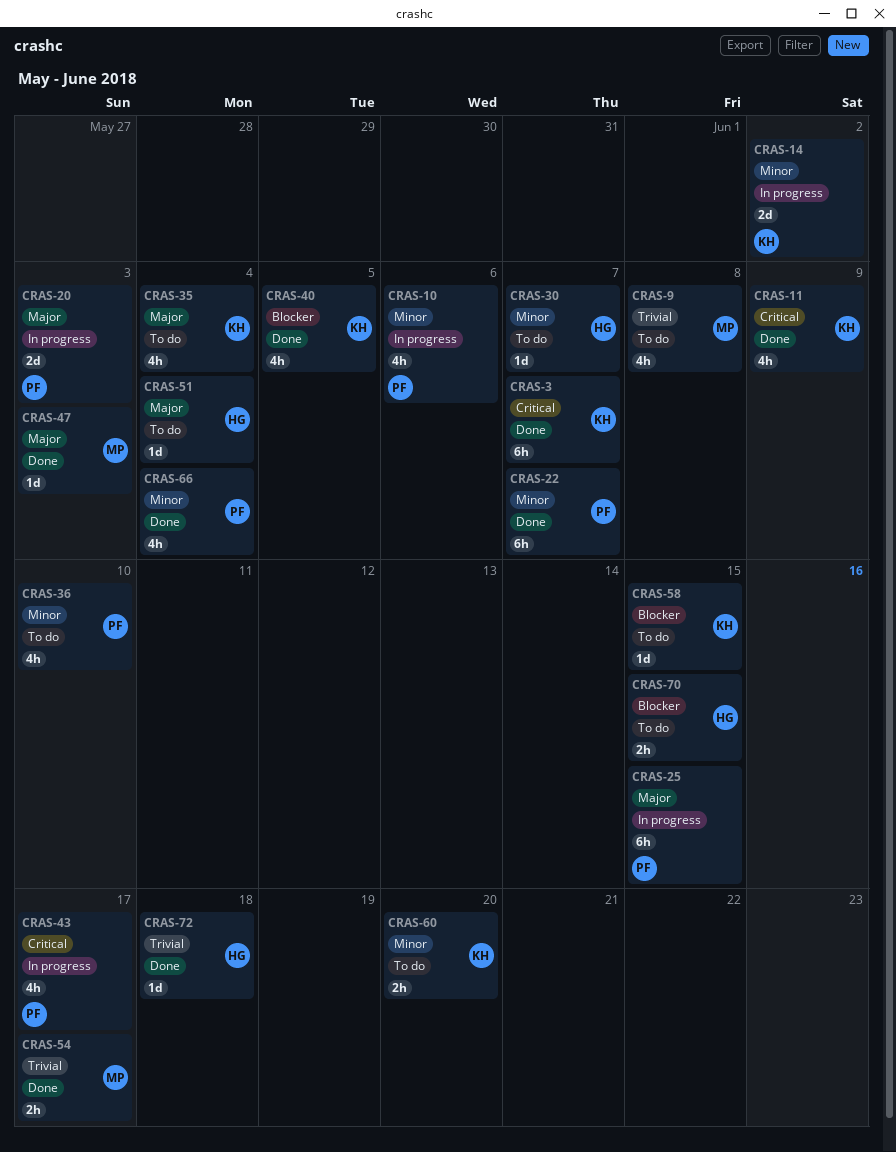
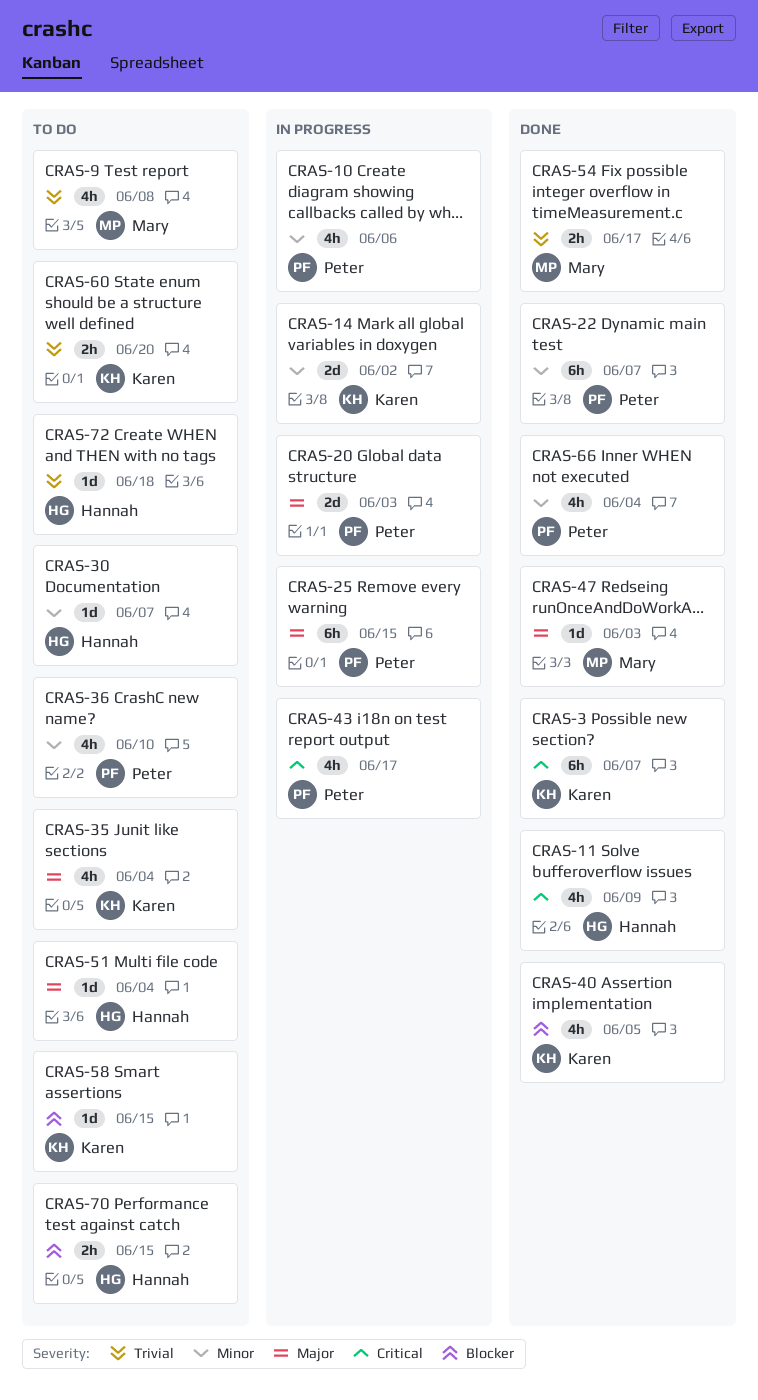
CRAS-11, owner: Karen -> Hannah
CRAS-60, priority: Minor -> Trivial
CRAS-72, status: Done -> To do

